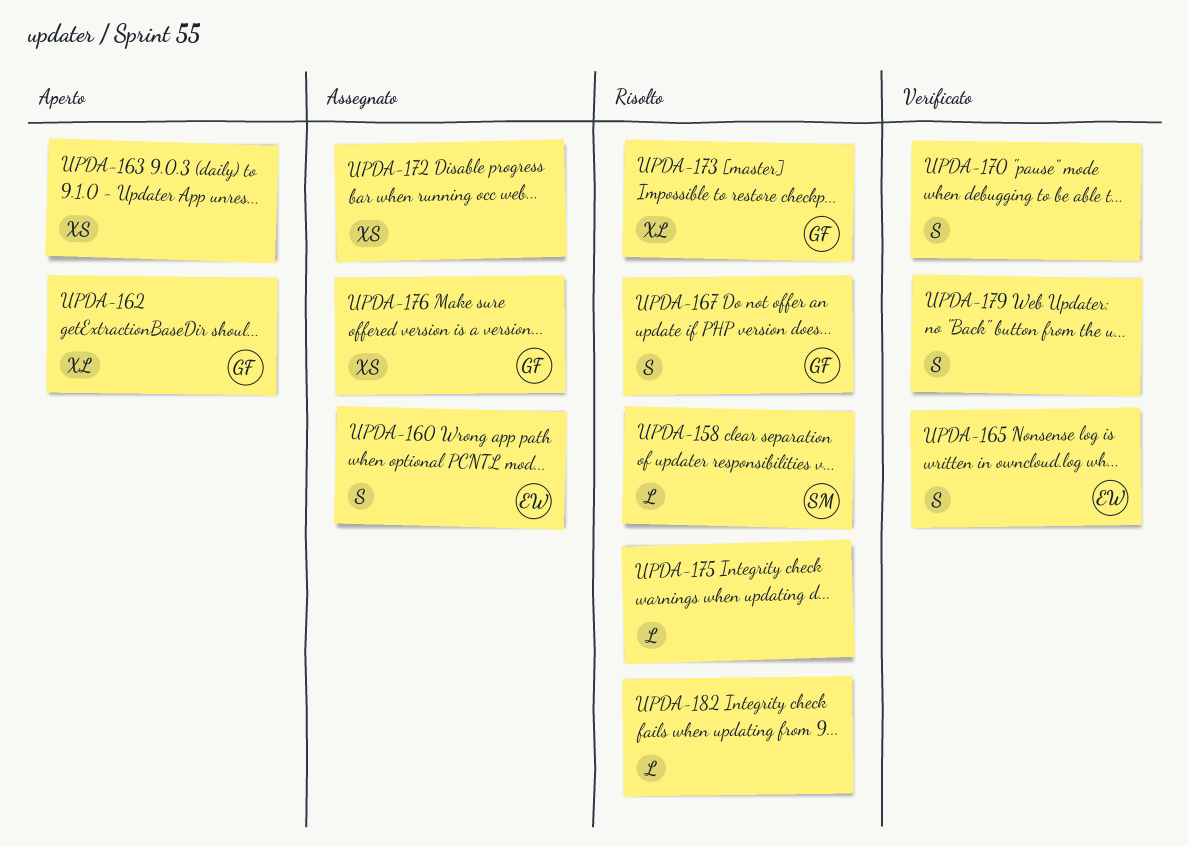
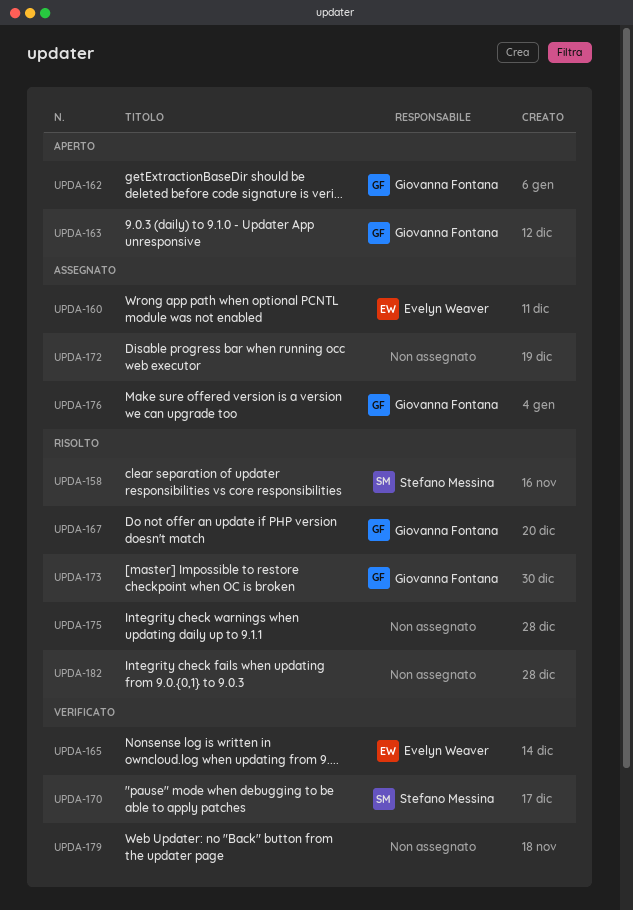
UPDA-163, owner: none -> Giovanna Fontana
UPDA-170, owner: none -> Stefano Messina

